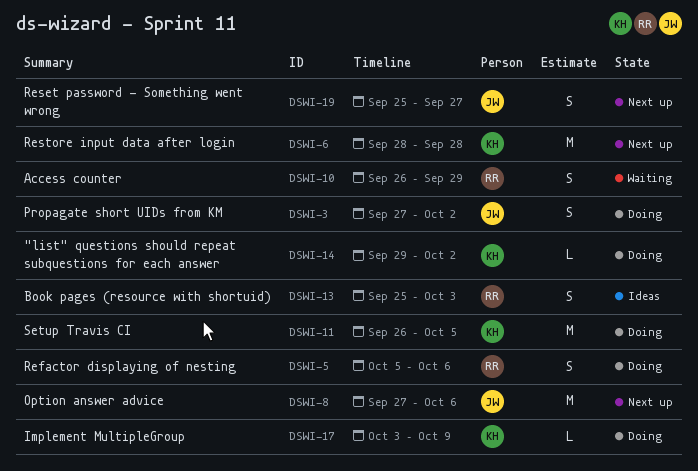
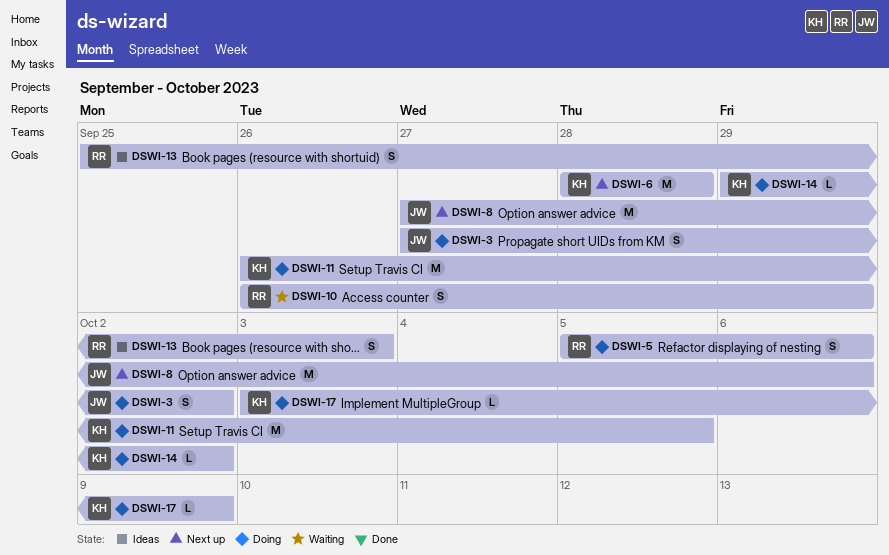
DSWI-19: present -> none

